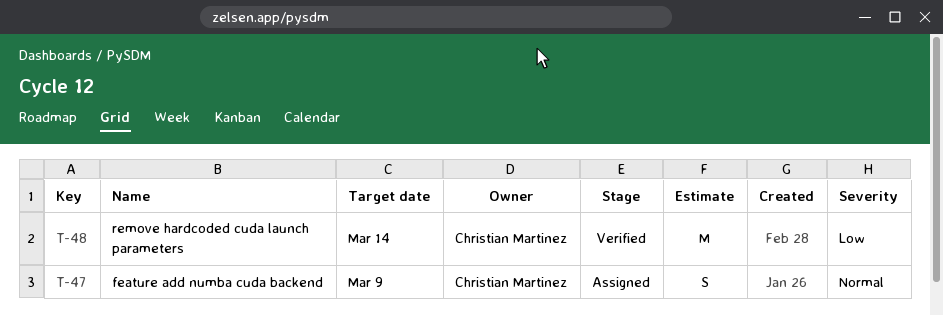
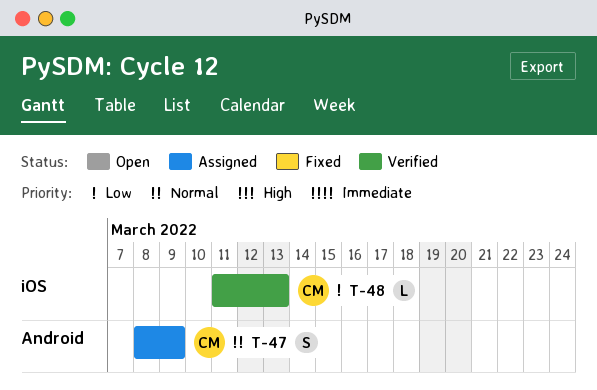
T-48, estimate: M -> L
T-48, due: Mar 14 -> Mar 13

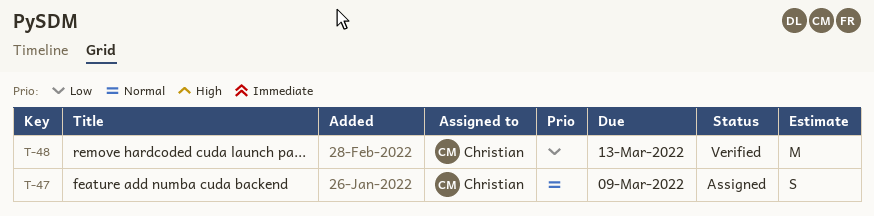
T-48, estimate: L -> M

